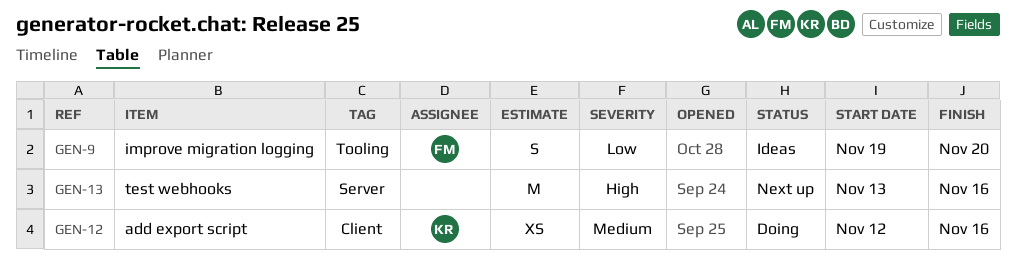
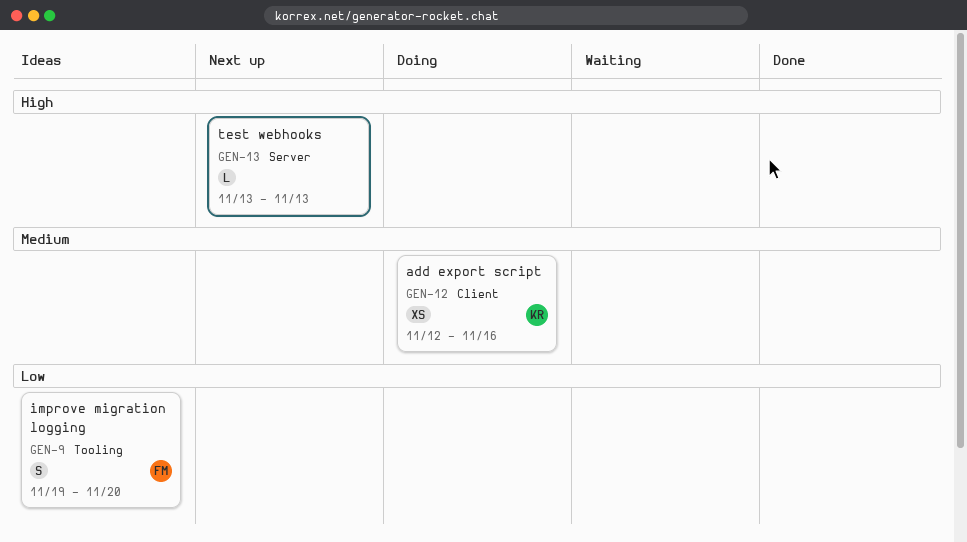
GEN-13, estimate: M -> L
GEN-13, due: Nov 16 -> Nov 13

